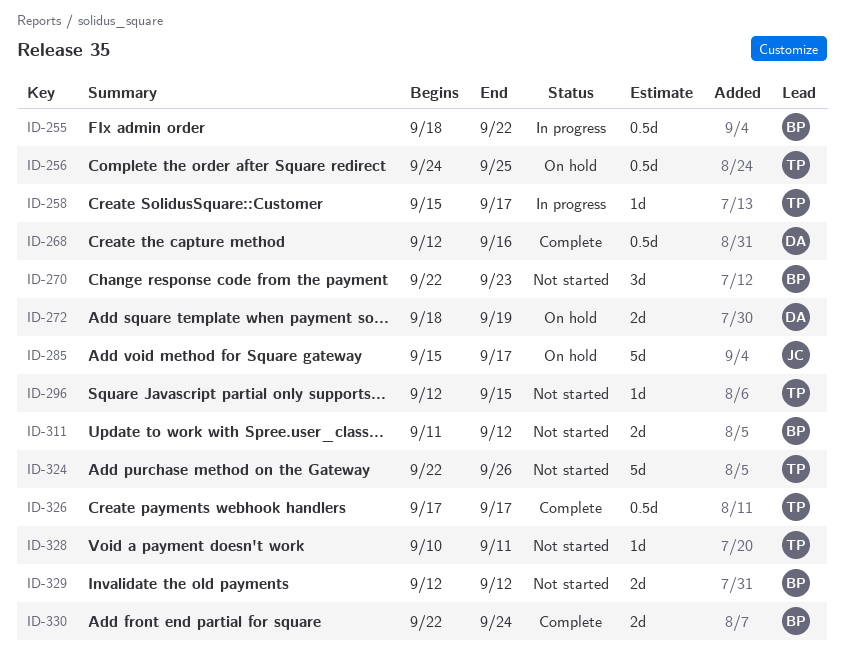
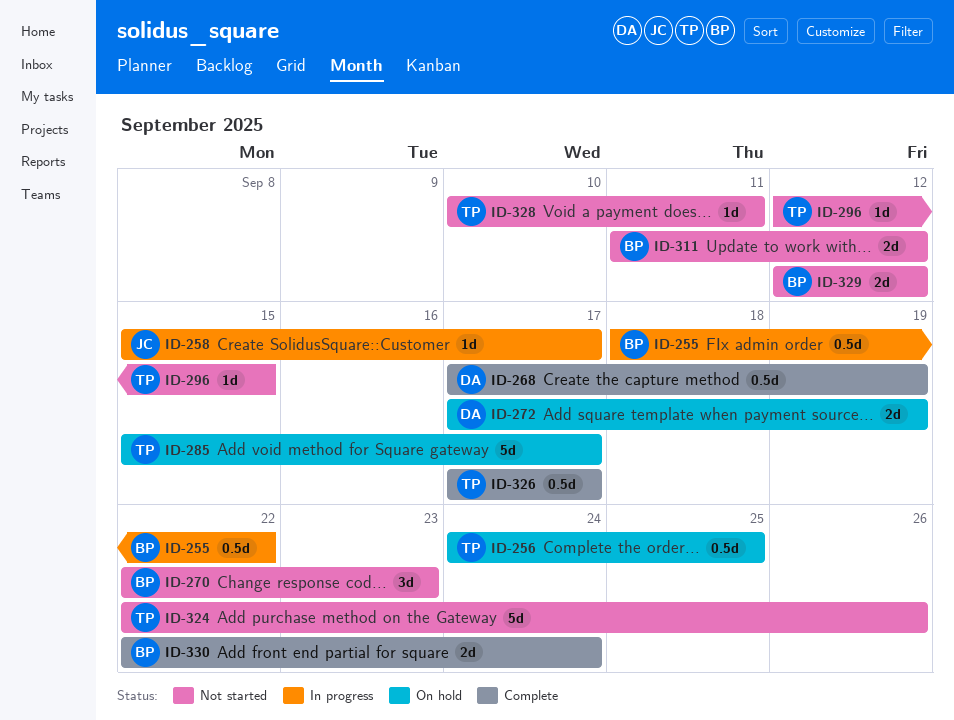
ID-258, owner: TP -> JC
ID-268, start: Sep 12 -> Sep 17
ID-268, due: Sep 16 -> Sep 19
ID-272, start: Sep 18 -> Sep 17
ID-285, owner: JC -> TP

